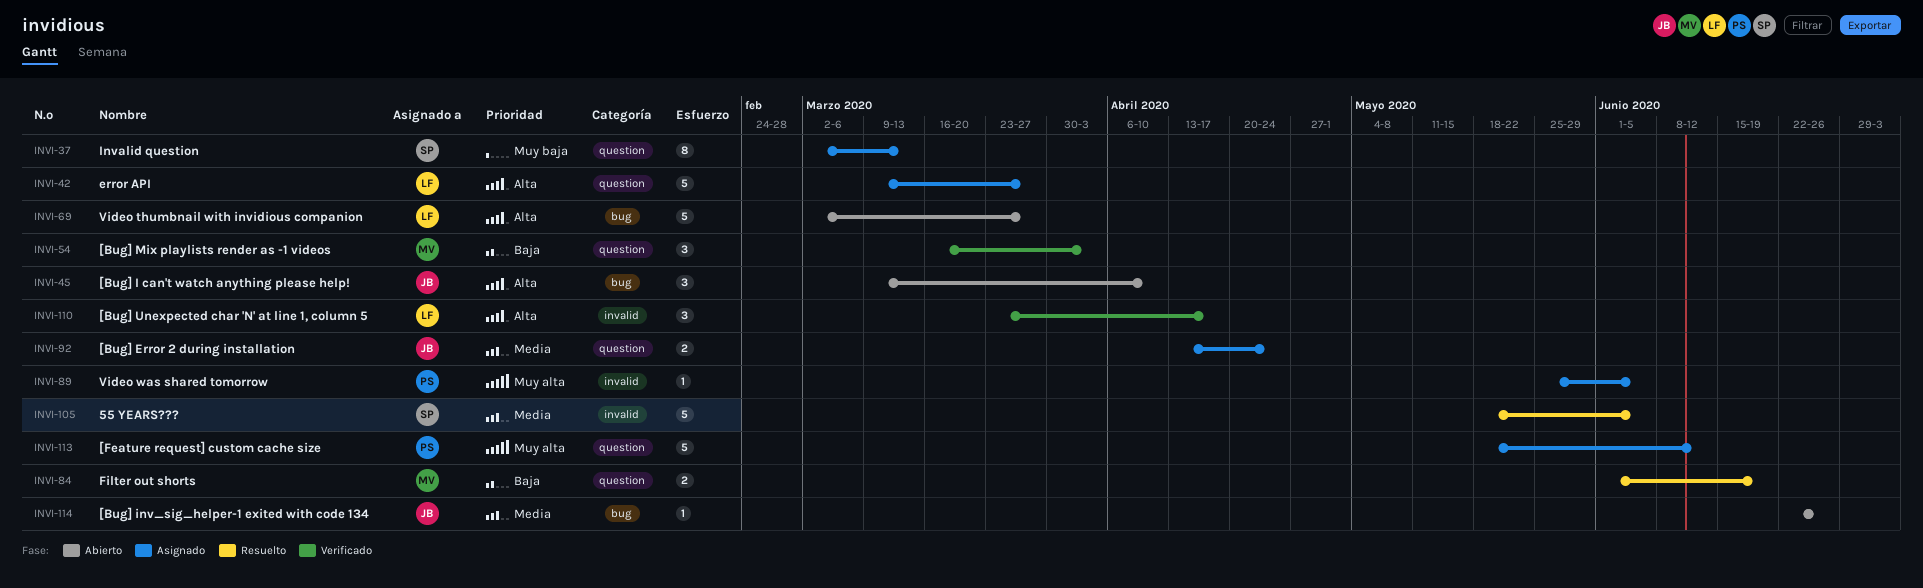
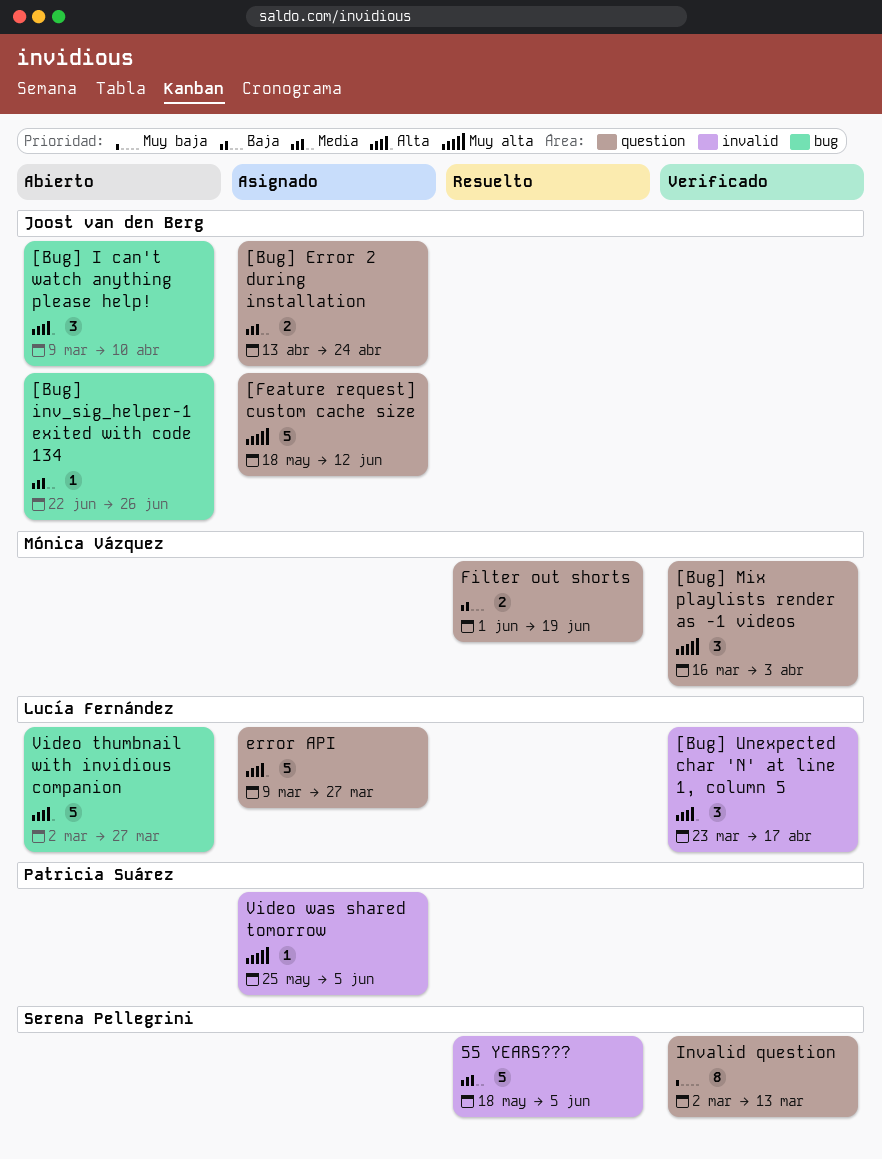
[Bug] Mix playlists render as -1 videos, priority: Baja -> Muy alta
[Feature request] custom cache size, owner: Patricia Suárez -> Joost van den Berg
Invalid question, status: Asignado -> Verificado

